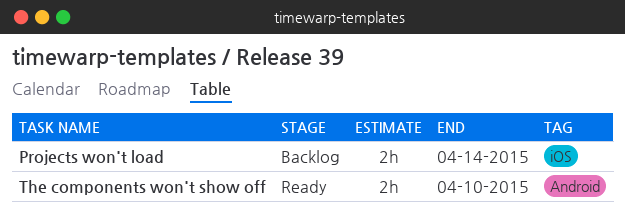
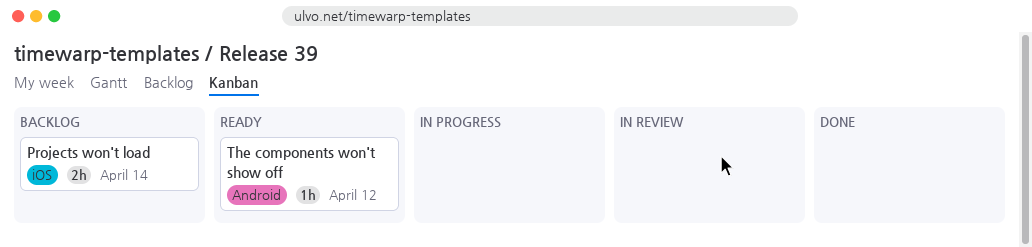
The components won't show off, estimate: 2h -> 1h
The components won't show off, due: Apr 10 -> Apr 12

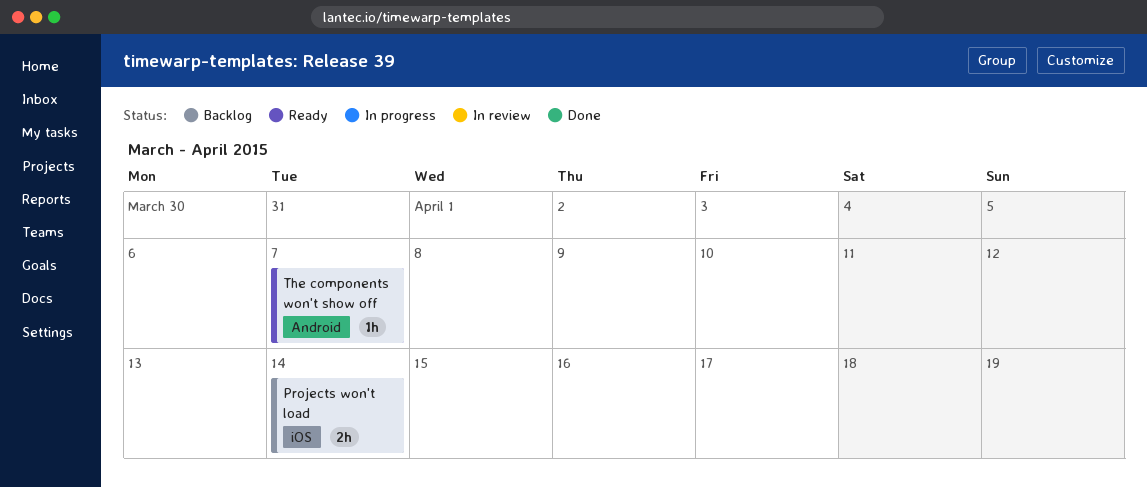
The components won't show off, due: Apr 12 -> Apr 7

